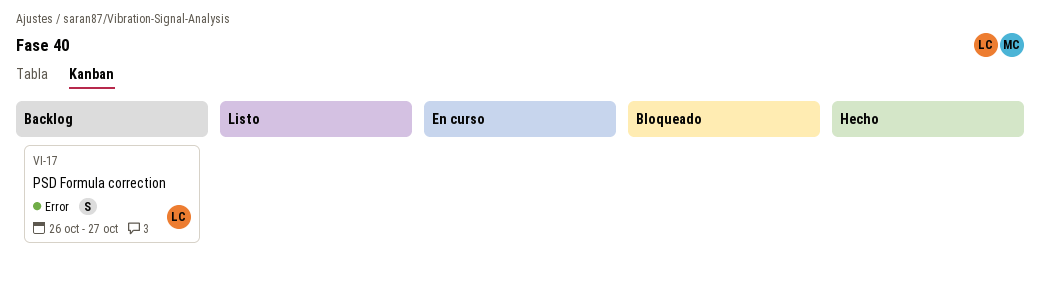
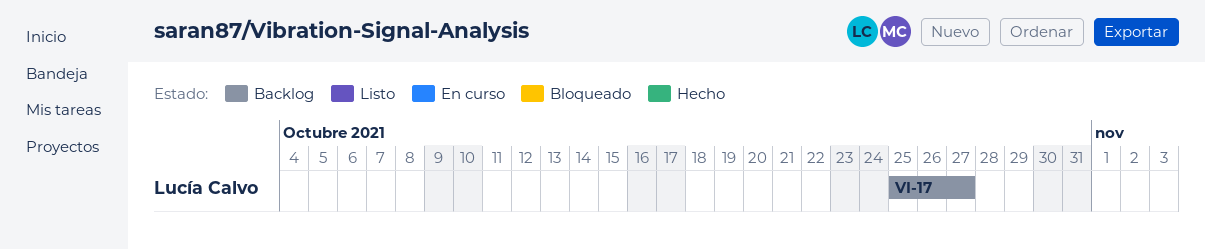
VI-17, start: Oct 26 -> Oct 25

